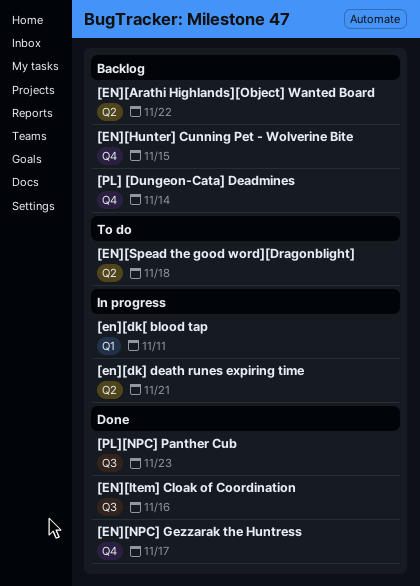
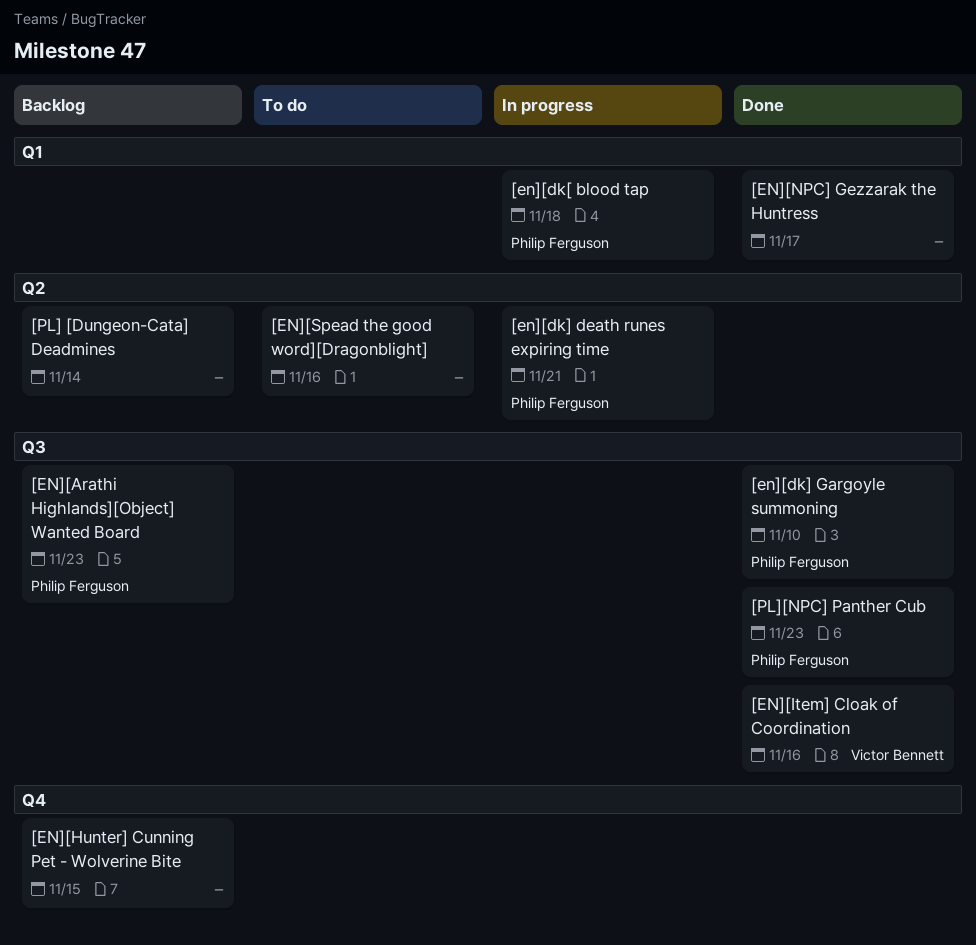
[EN][Arathi Highlands][Object] Wanted Board, label: Q2 -> Q3
[EN][Arathi Highlands][Object] Wanted Board, due: Nov 22 -> Nov 23
[en][dk[ blood tap, due: Nov 11 -> Nov 18
[en][dk] Gargoyle summoning: none -> present
[EN][NPC] Gezzarak the Huntress, label: Q4 -> Q1
[EN][Spead the good word][Dragonblight], due: Nov 18 -> Nov 16
[PL] [Dungeon-Cata] Deadmines, label: Q4 -> Q2

